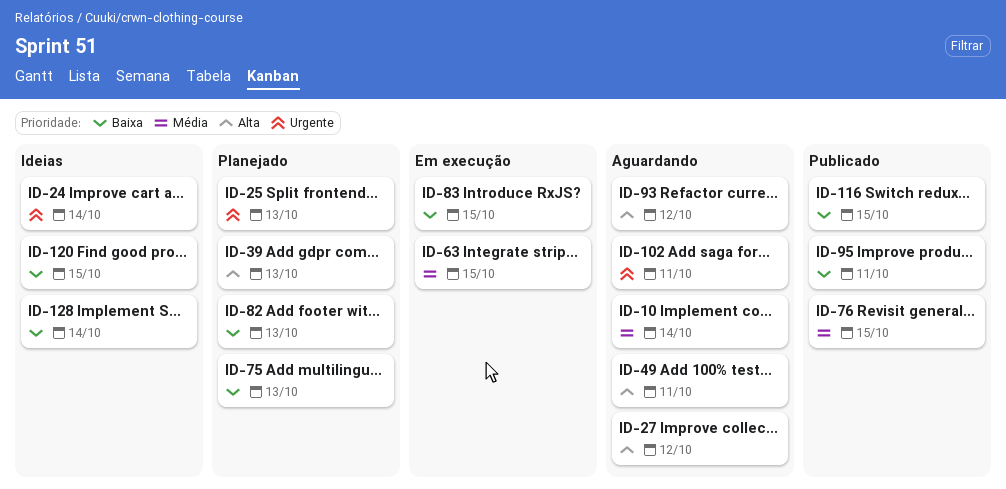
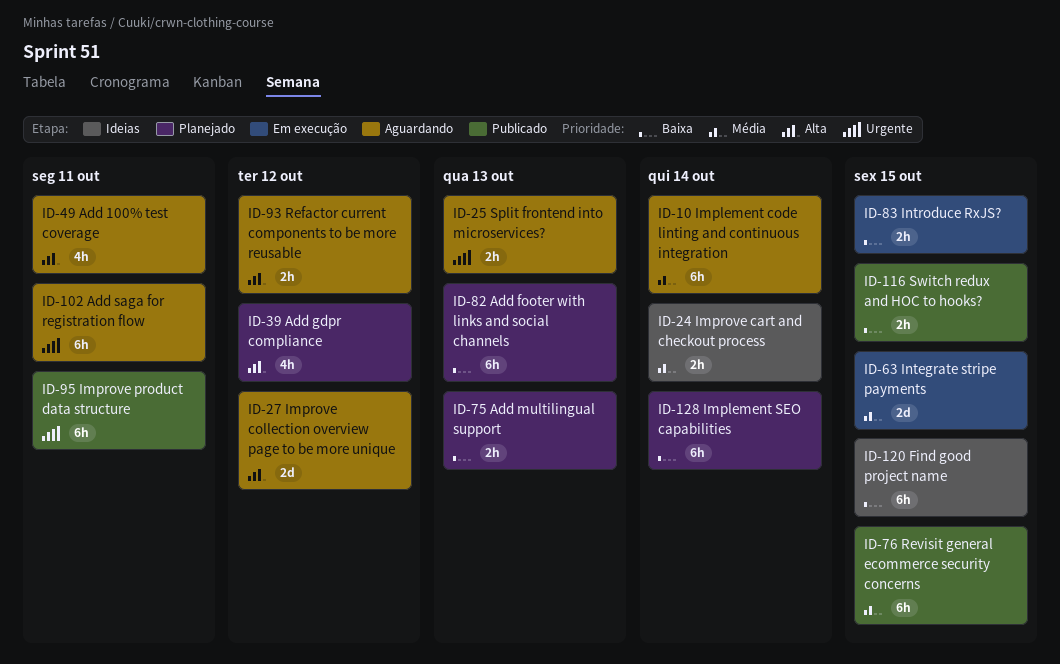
ID-24, priority: Urgente -> Média
ID-25, status: Planejado -> Aguardando
ID-39, due: Oct 13 -> Oct 12
ID-95, priority: Baixa -> Urgente
ID-128, status: Ideias -> Planejado

